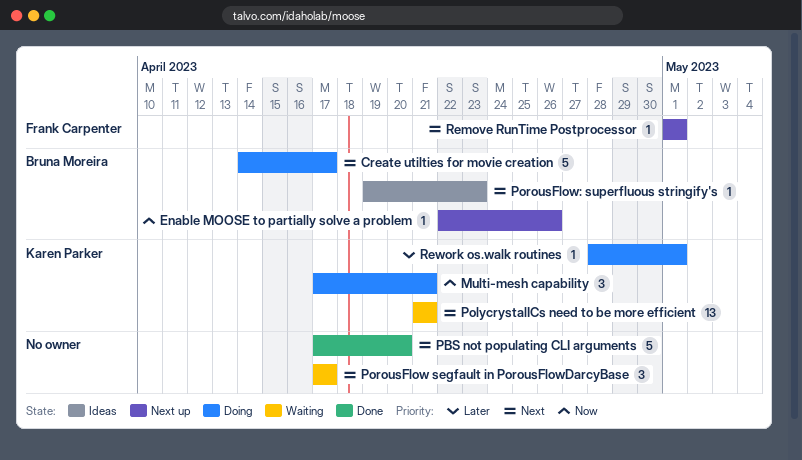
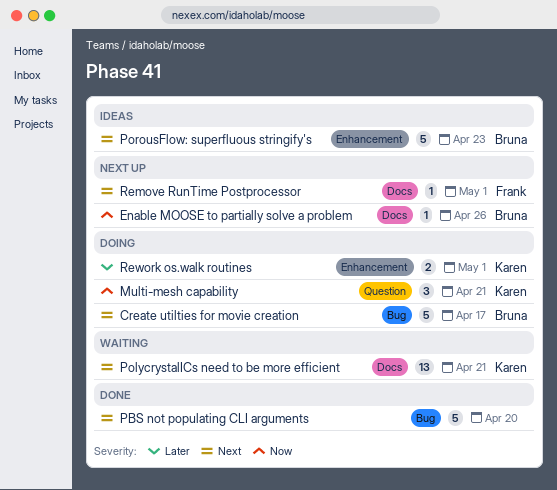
PorousFlow segfault in PorousFlowDarcyBase: present -> none
PorousFlow: superfluous stringify's, estimate: 1 -> 5
Rework os.walk routines, estimate: 1 -> 2

